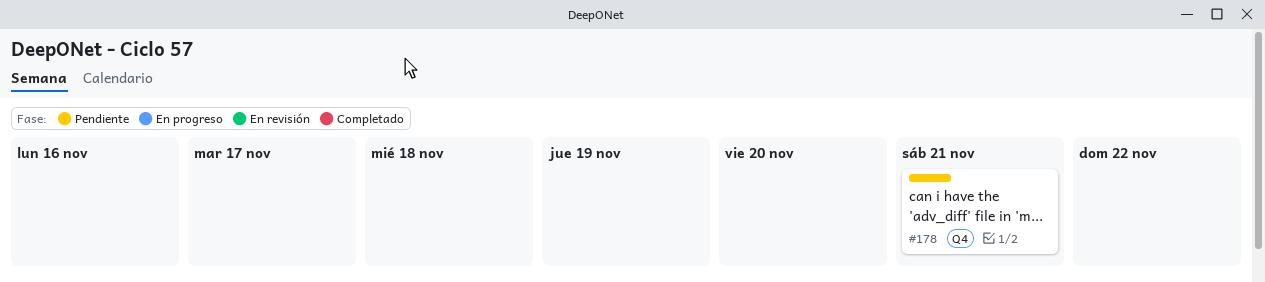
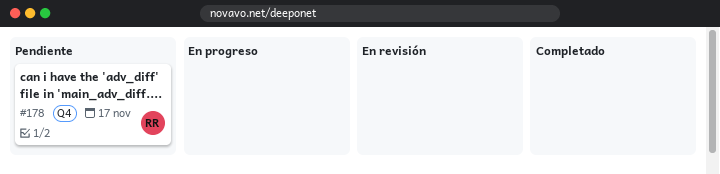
#178, due: Nov 21 -> Nov 17

